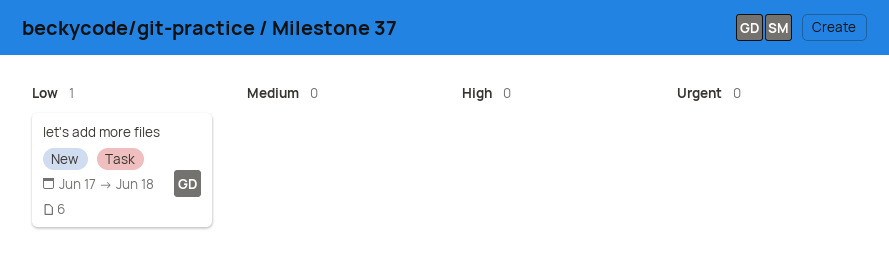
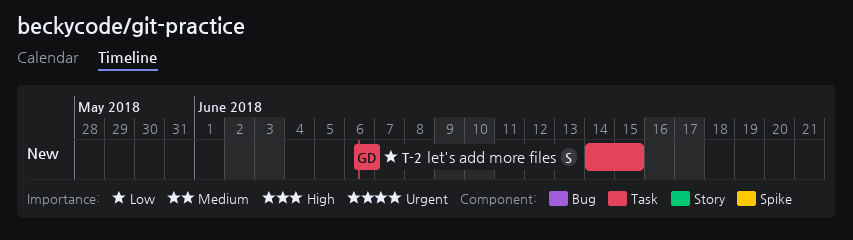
let's add more files, start: Jun 17 -> Jun 14
let's add more files, due: Jun 18 -> Jun 15

